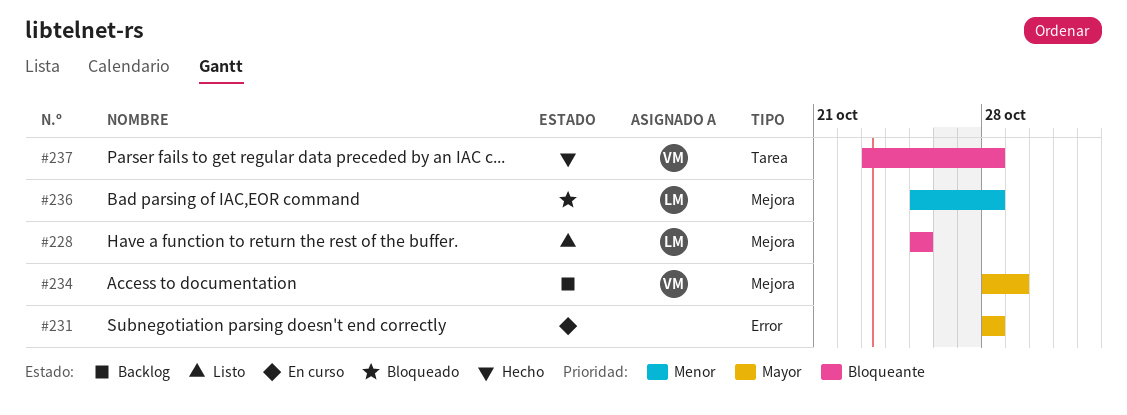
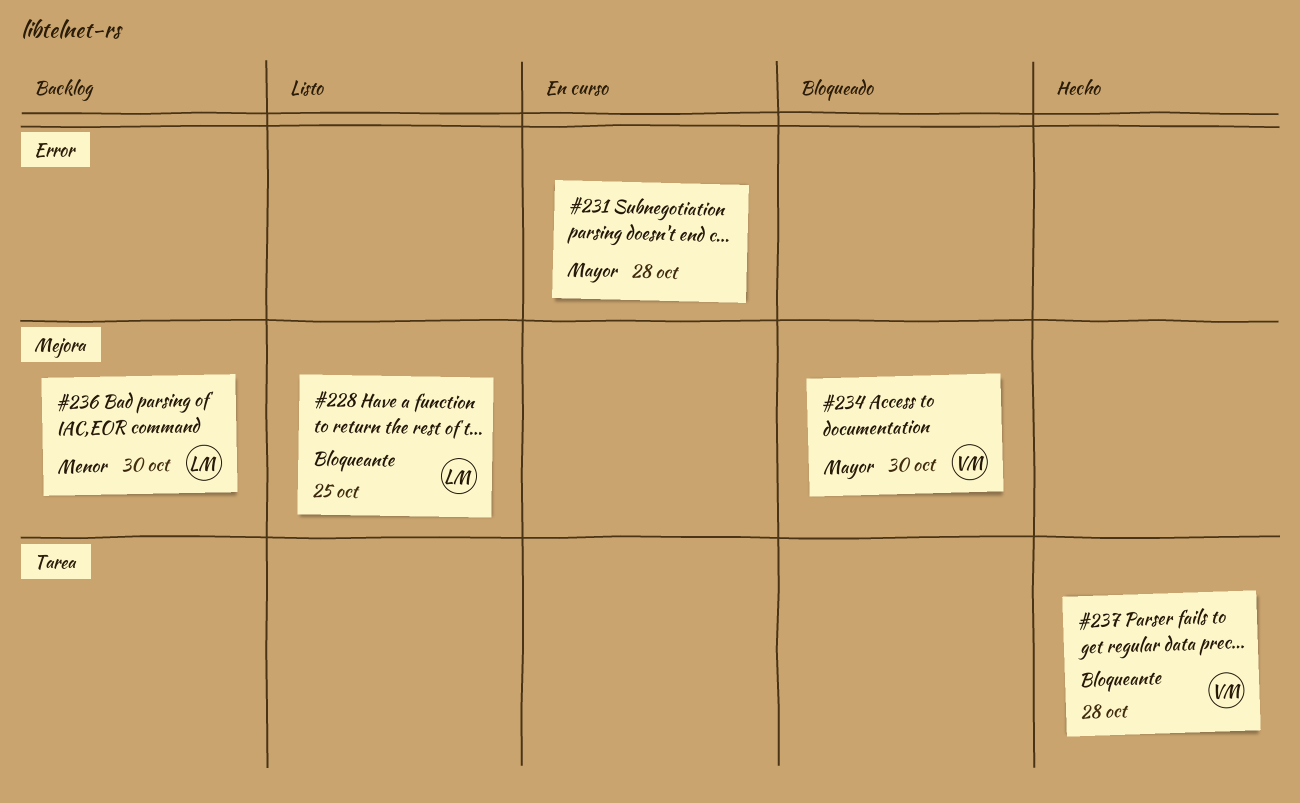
#234, status: Backlog -> Bloqueado
#234, due: Oct 29 -> Oct 30
#236, status: Bloqueado -> Backlog
#236, due: Oct 28 -> Oct 30

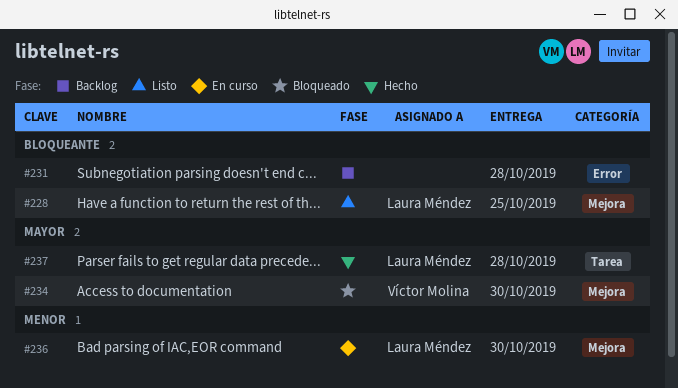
#231, status: En curso -> Backlog
#231, priority: Mayor -> Bloqueante
#236, status: Backlog -> En curso
#237, owner: Víctor Molina -> Laura Méndez
#237, priority: Bloqueante -> Mayor

